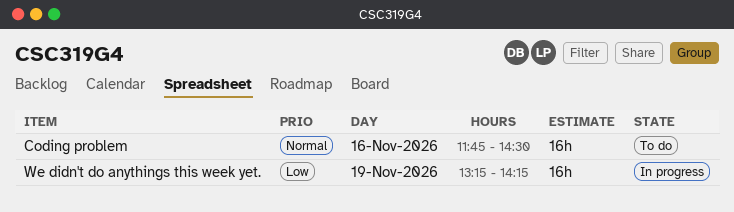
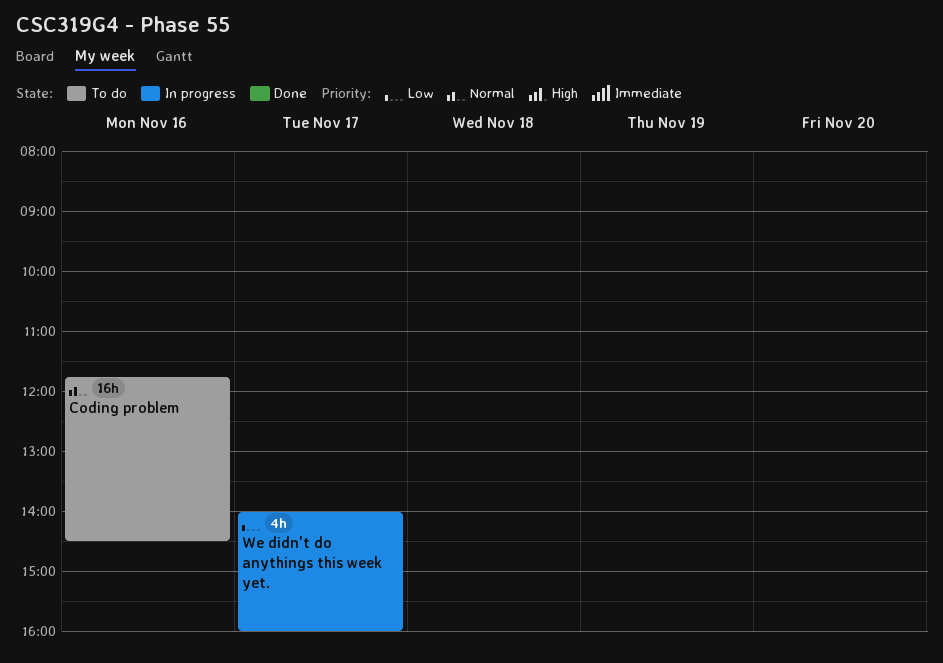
We didn't do anythings this week yet., estimate: 16h -> 4h
We didn't do anythings this week yet., day: Nov 19 -> Nov 17
We didn't do anythings this week yet., begins: 13:15 -> 14:00
We didn't do anythings this week yet., ends: 14:15 -> 16:00

